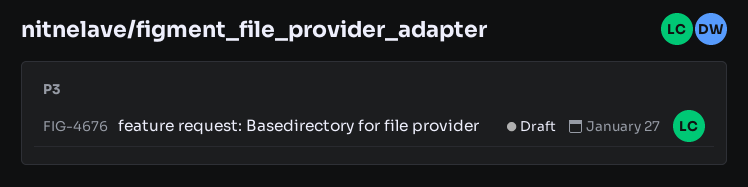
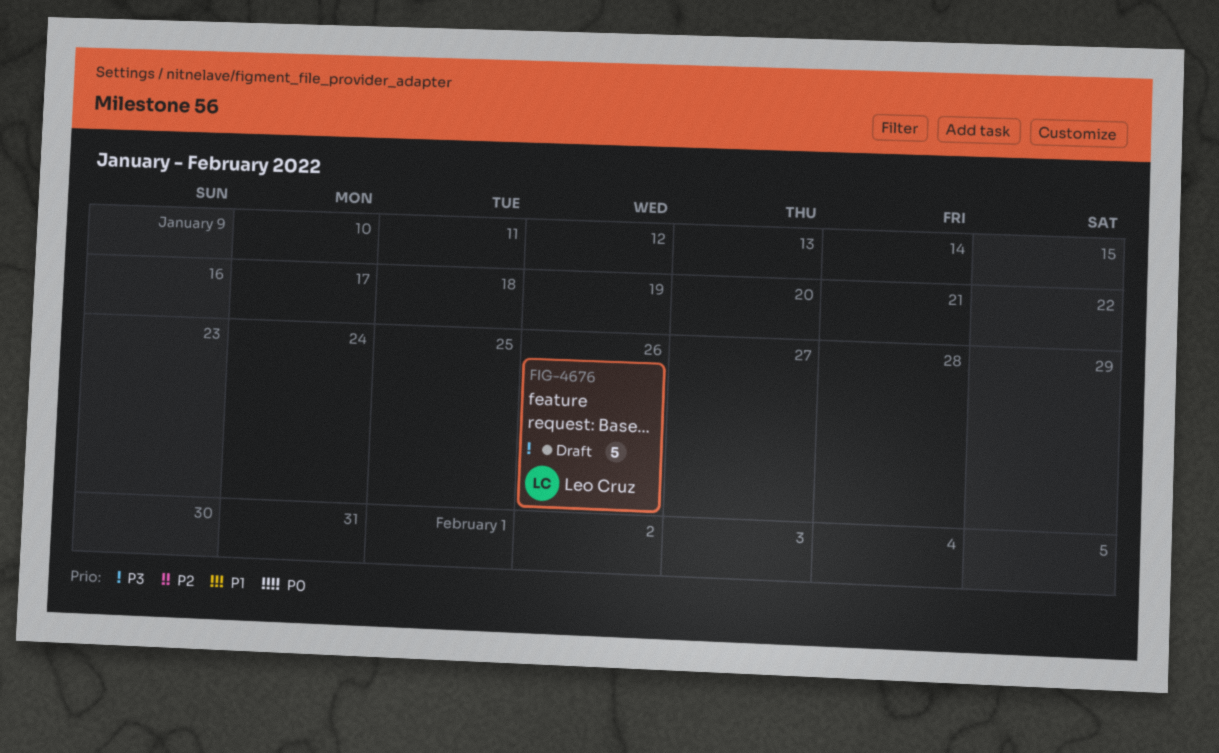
FIG-4676, due: Jan 27 -> Jan 26

